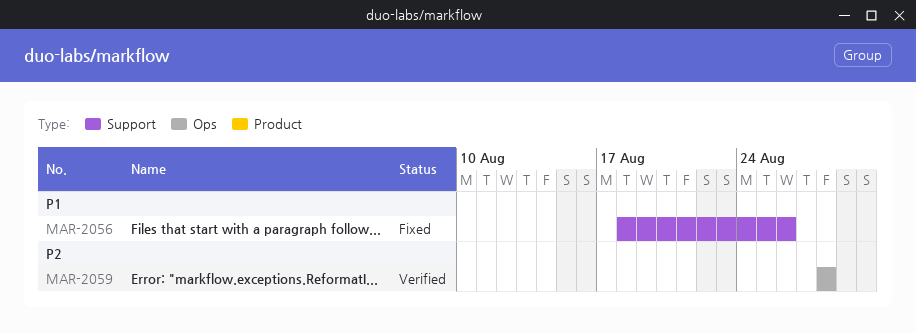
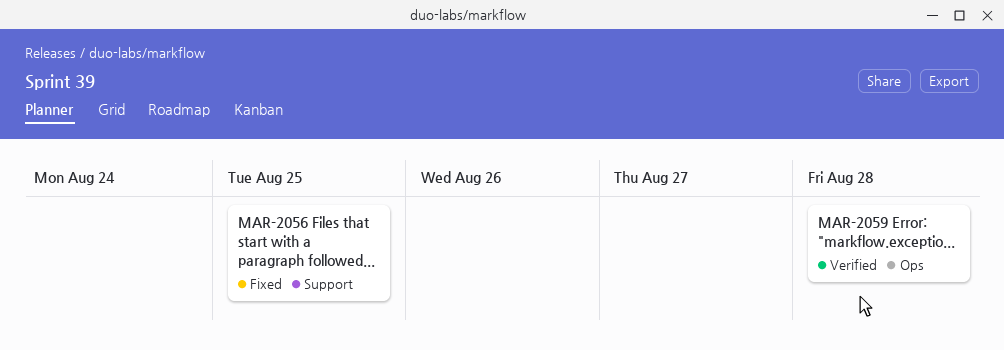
MAR-2056, due: Aug 26 -> Aug 25

